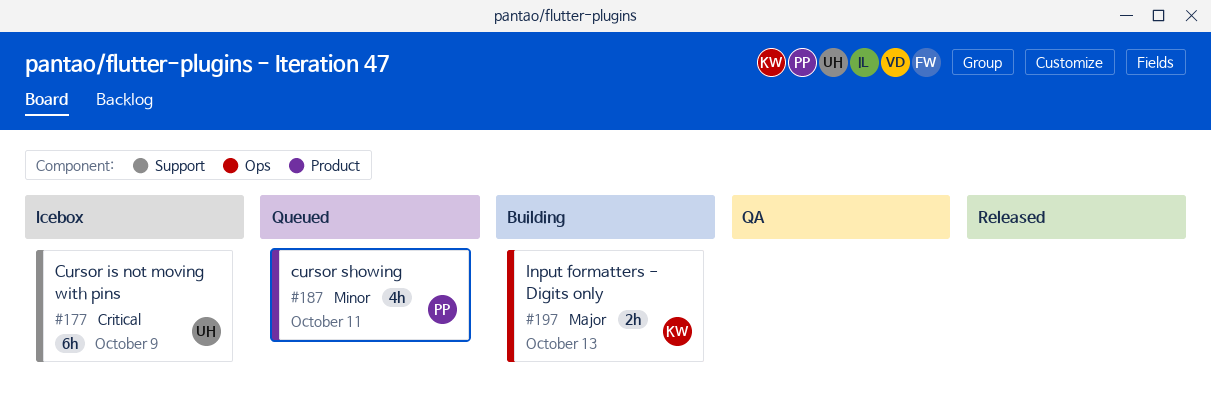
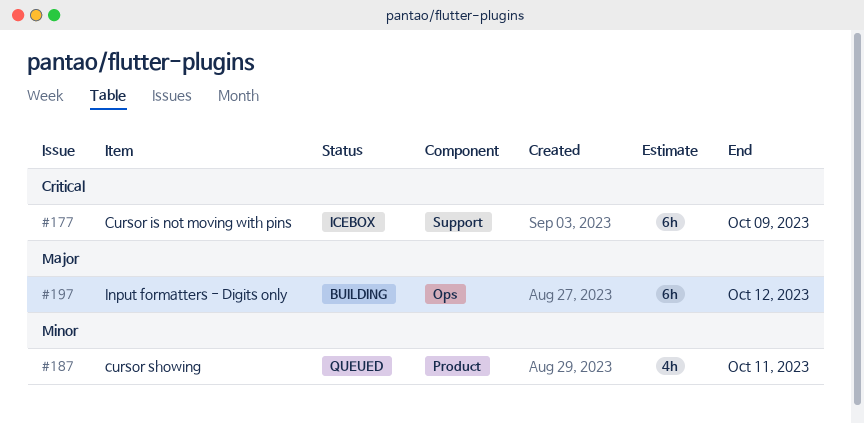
#197, estimate: 2h -> 6h
#197, due: Oct 13 -> Oct 12

